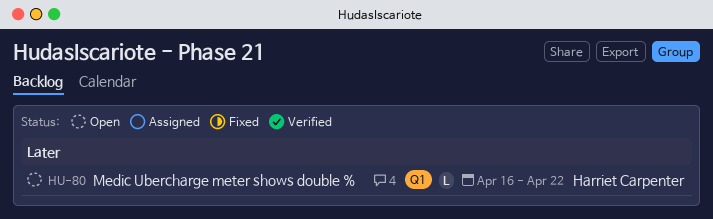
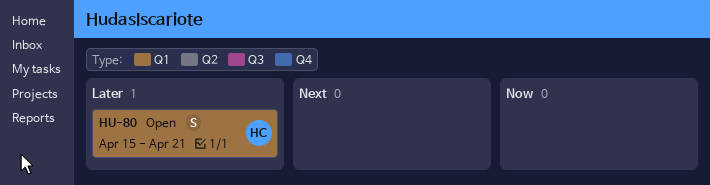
HU-80, estimate: L -> S
HU-80, start: Apr 16 -> Apr 15
HU-80, due: Apr 22 -> Apr 21

